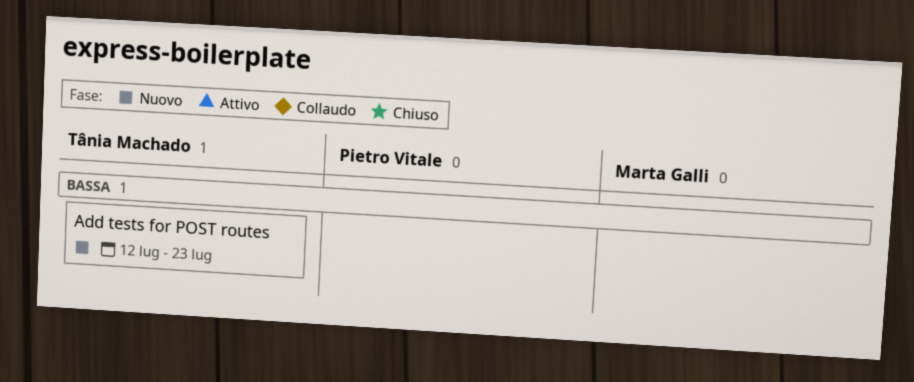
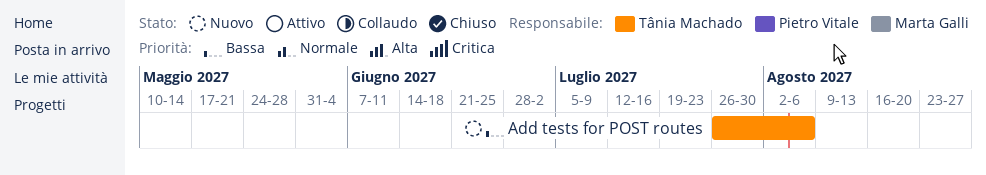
Add tests for POST routes, start: Jul 12 -> Jul 26
Add tests for POST routes, due: Jul 23 -> Aug 6

